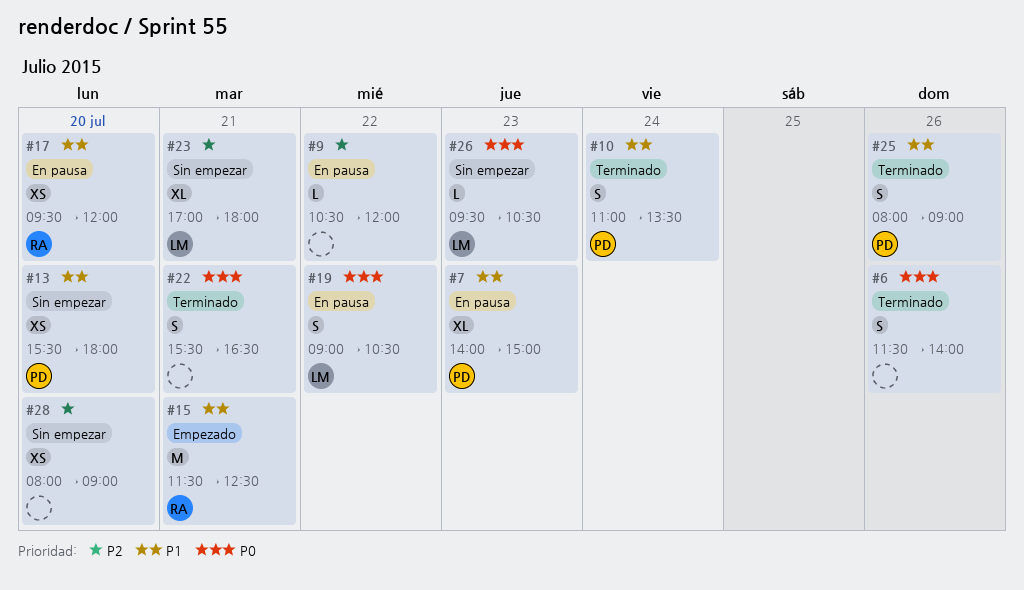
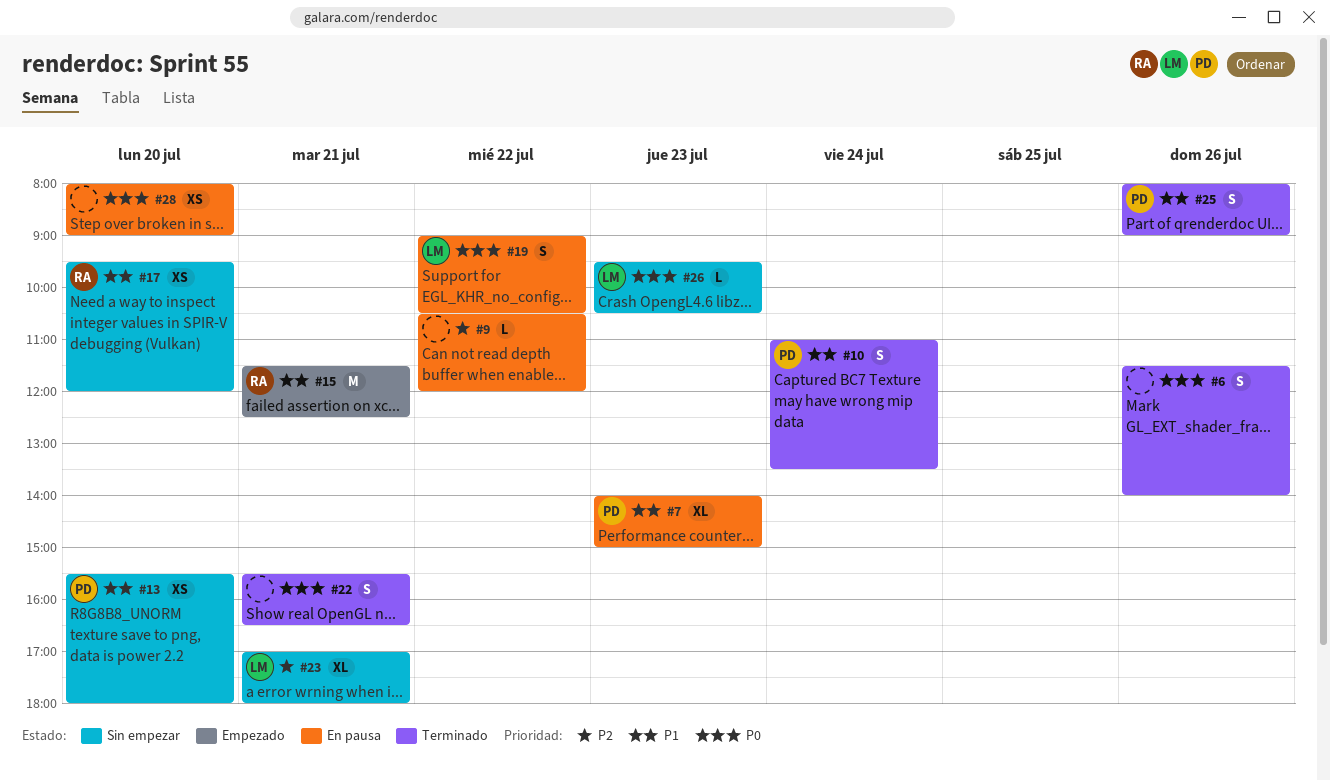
#17, status: En pausa -> Sin empezar
#28, status: Sin empezar -> En pausa
#28, priority: P2 -> P0

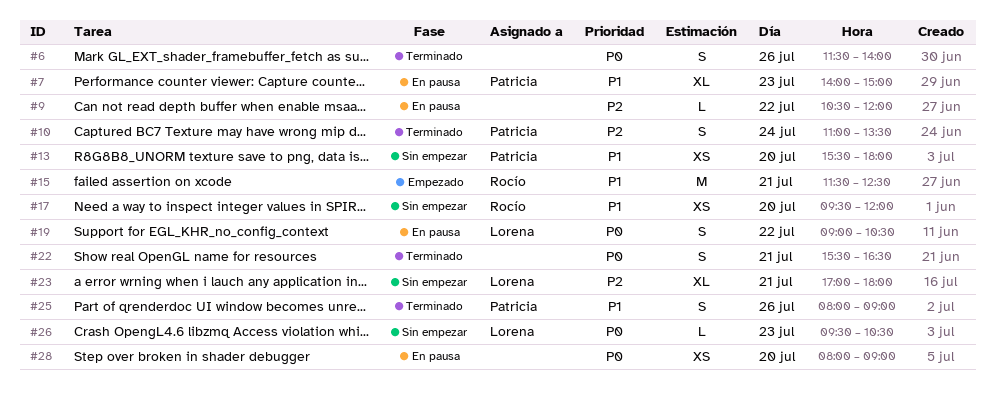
#10, priority: P1 -> P2

